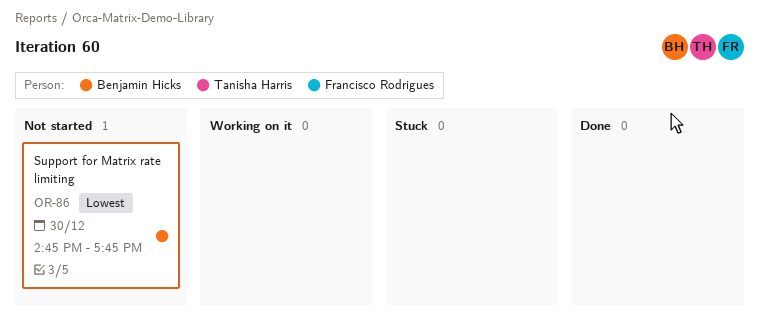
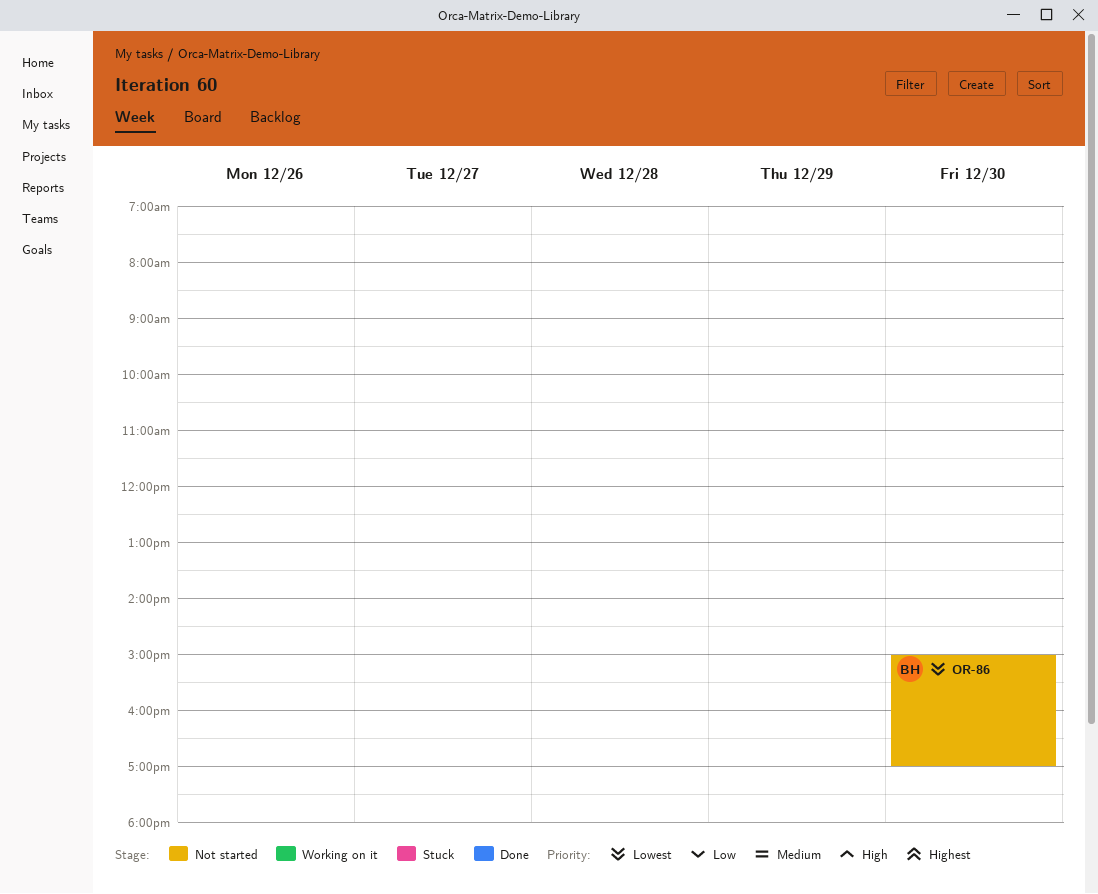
OR-86, begins: 14:45 -> 15:00
OR-86, ends: 17:45 -> 17:00

